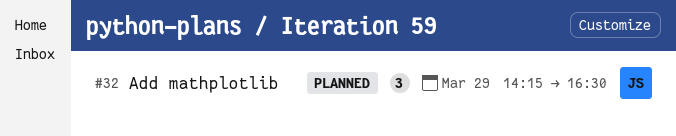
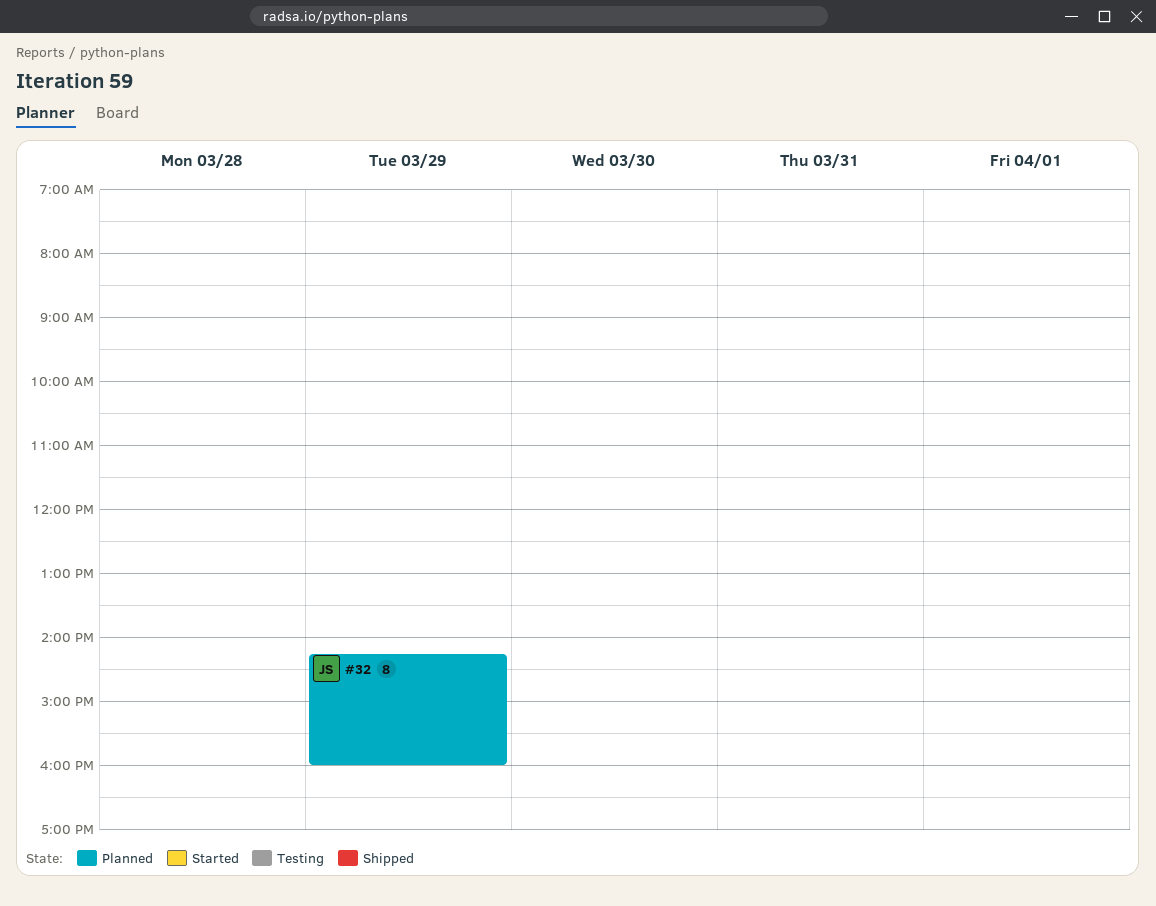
#32, estimate: 3 -> 8
#32, ends: 16:30 -> 16:00

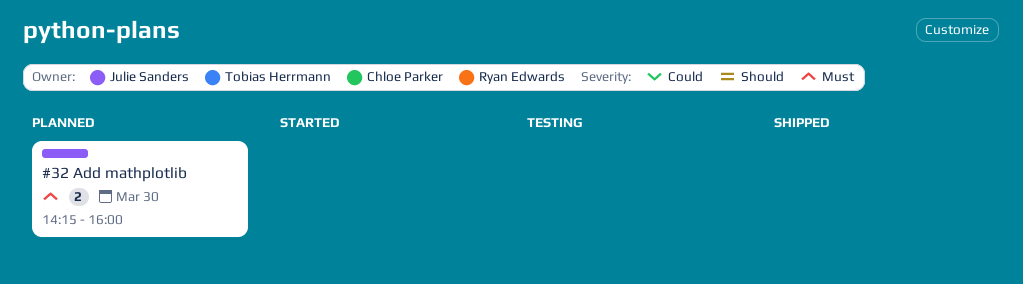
#32, estimate: 8 -> 2
#32, day: Mar 29 -> Mar 30

